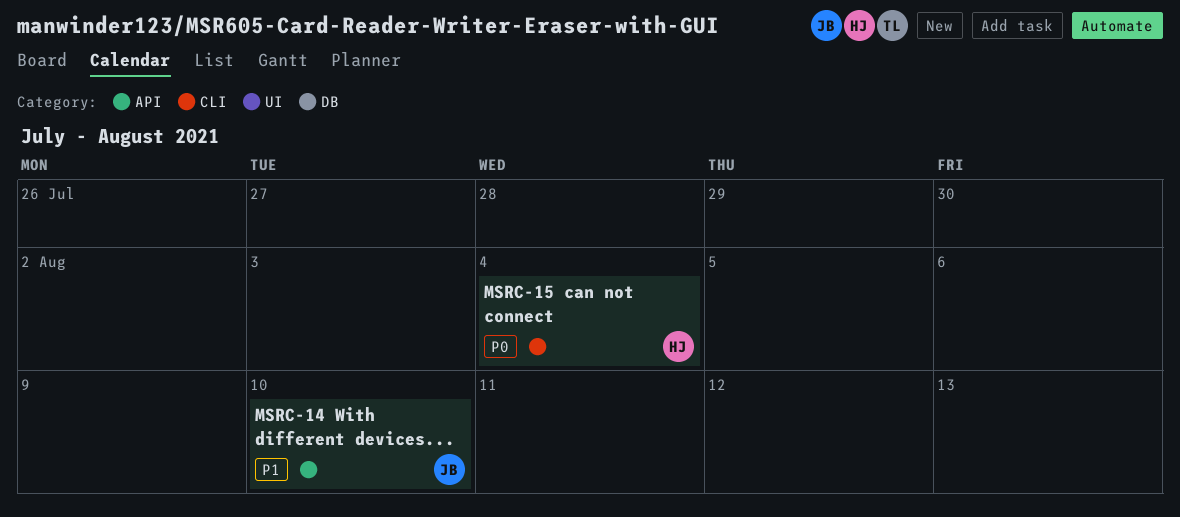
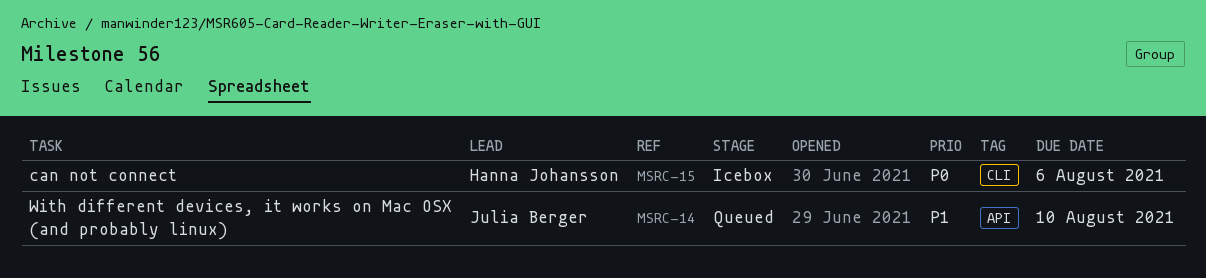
MSRC-15, due: Aug 4 -> Aug 6

